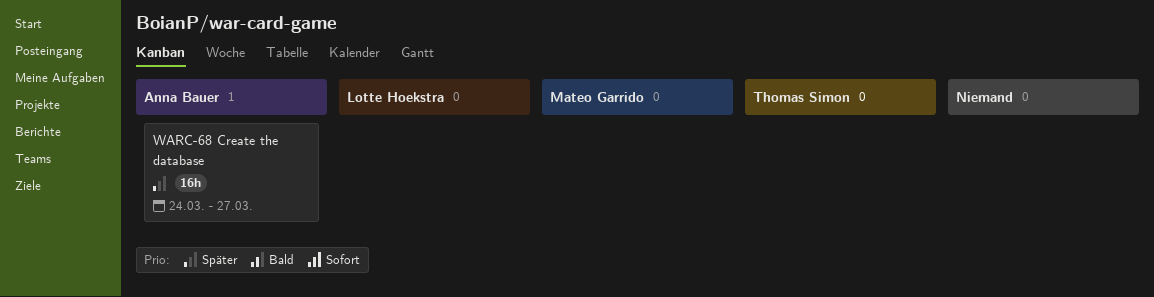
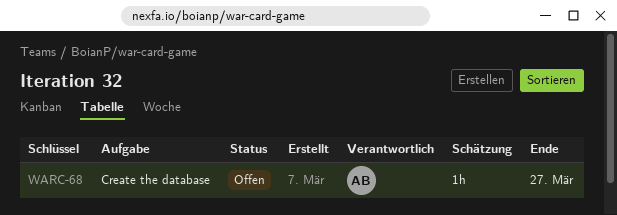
WARC-68, estimate: 16h -> 1h

